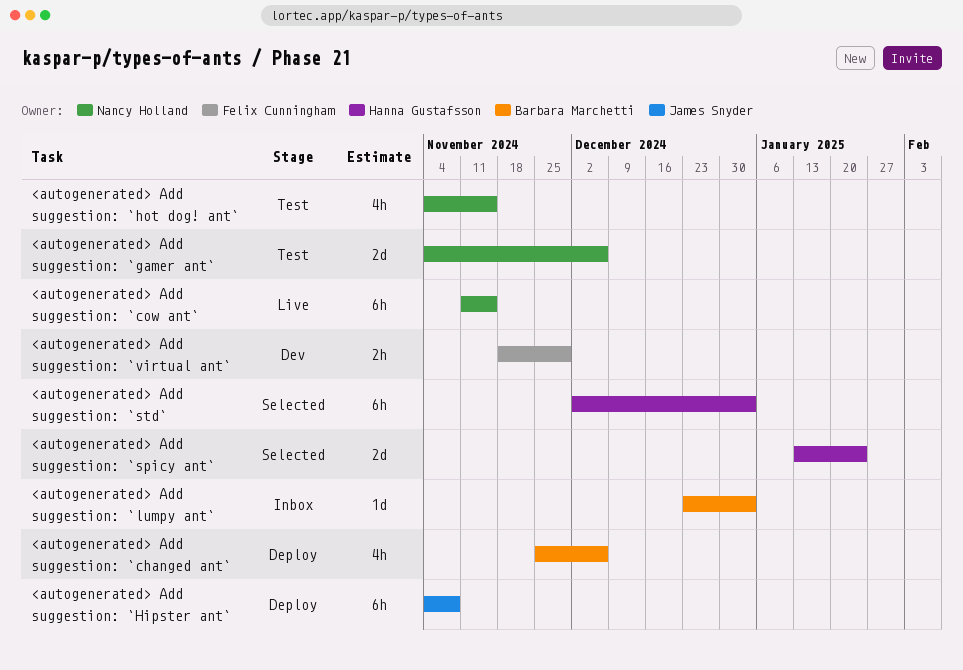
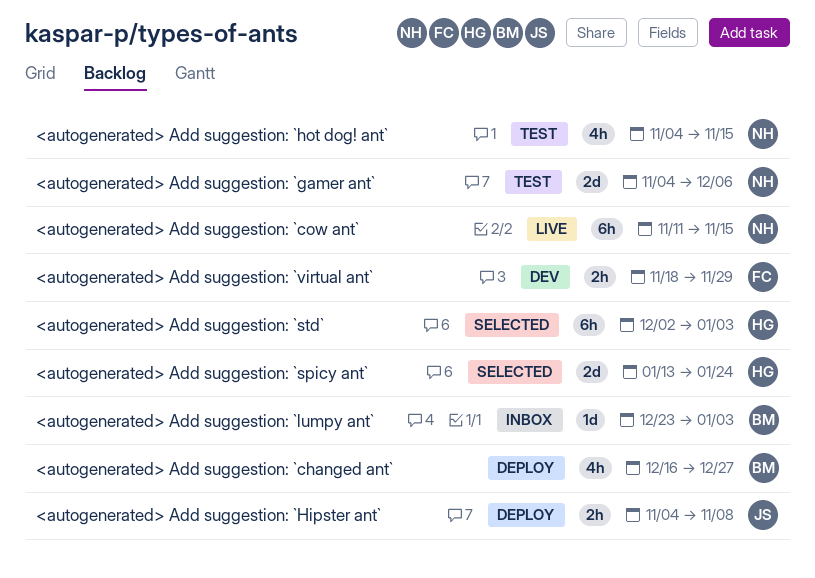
<autogenerated> Add suggestion: `changed ant`, start: Nov 25 -> Dec 16
<autogenerated> Add suggestion: `changed ant`, due: Dec 6 -> Dec 27
<autogenerated> Add suggestion: `Hipster ant`, estimate: 6h -> 2h

